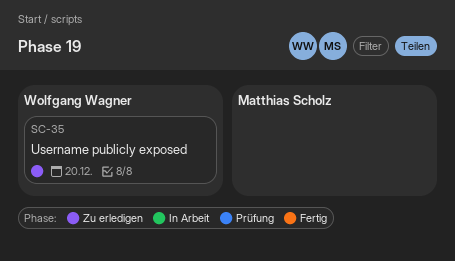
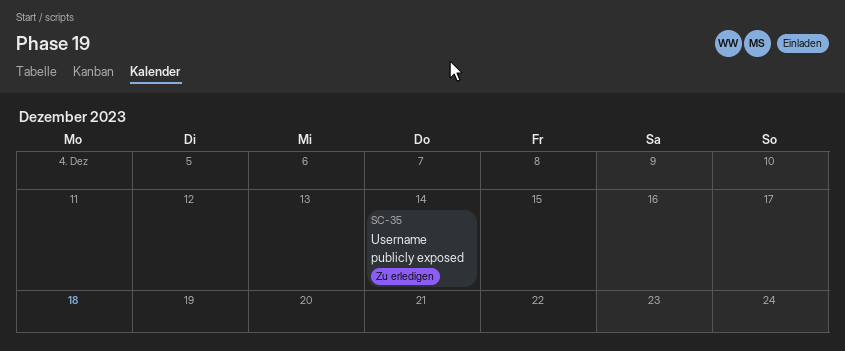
SC-35, due: Dec 20 -> Dec 14

